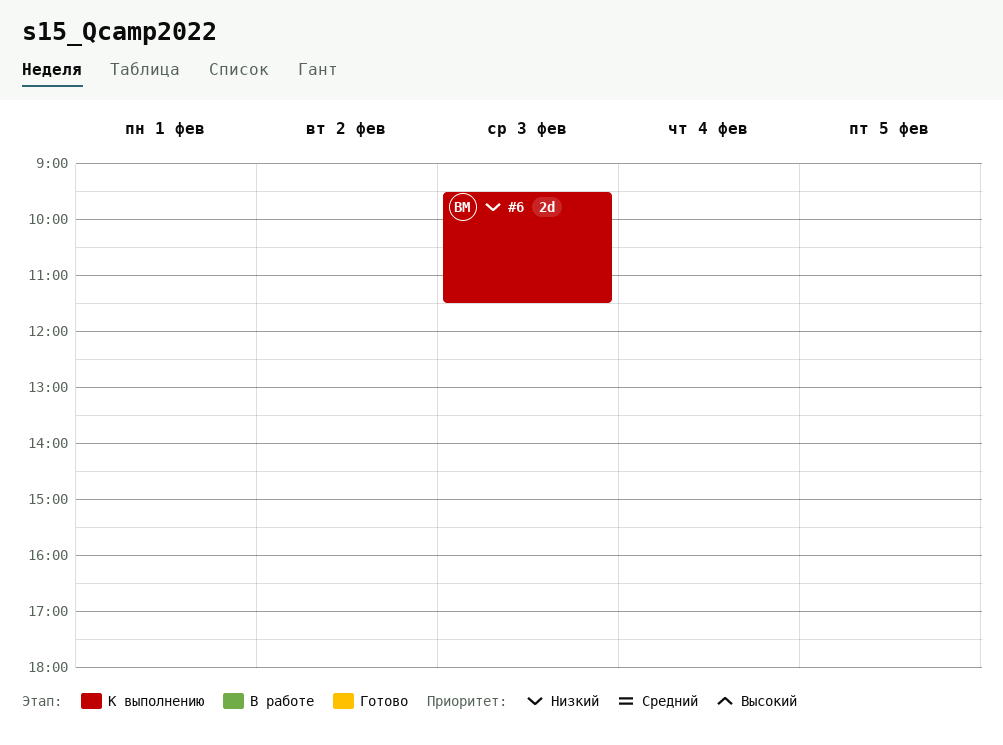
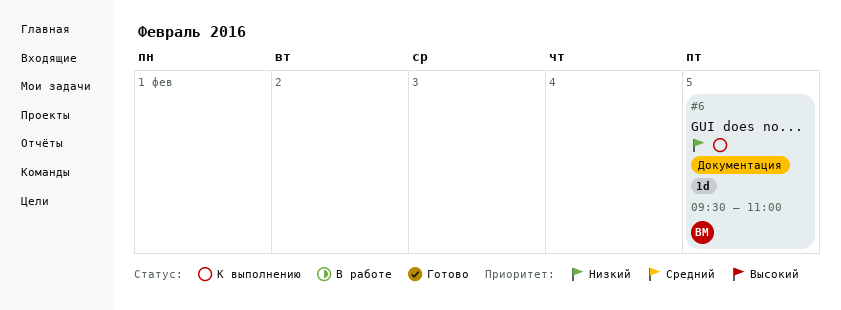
#6, estimate: 2d -> 1d
#6, day: Feb 3 -> Feb 5
#6, ends: 11:30 -> 11:00

